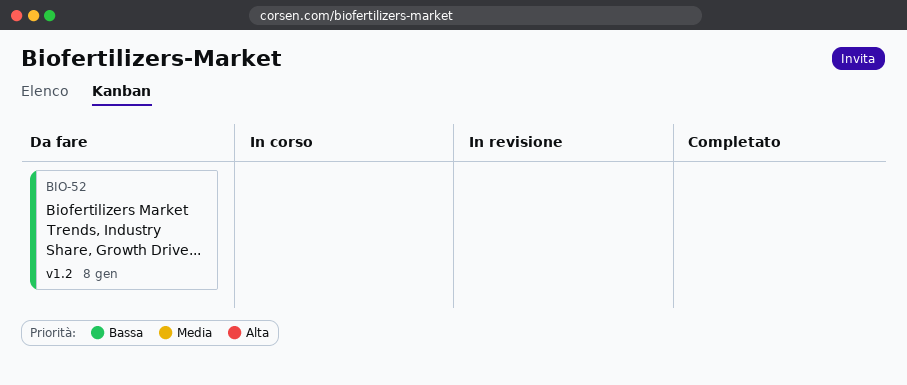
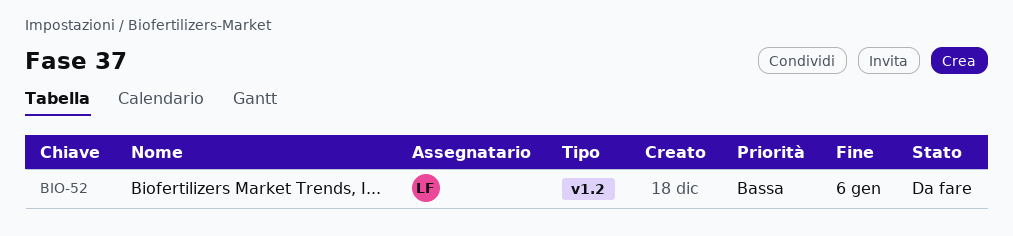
BIO-52, due: Jan 8 -> Jan 6

